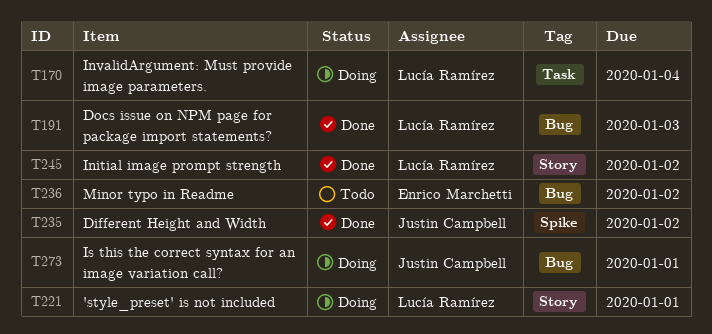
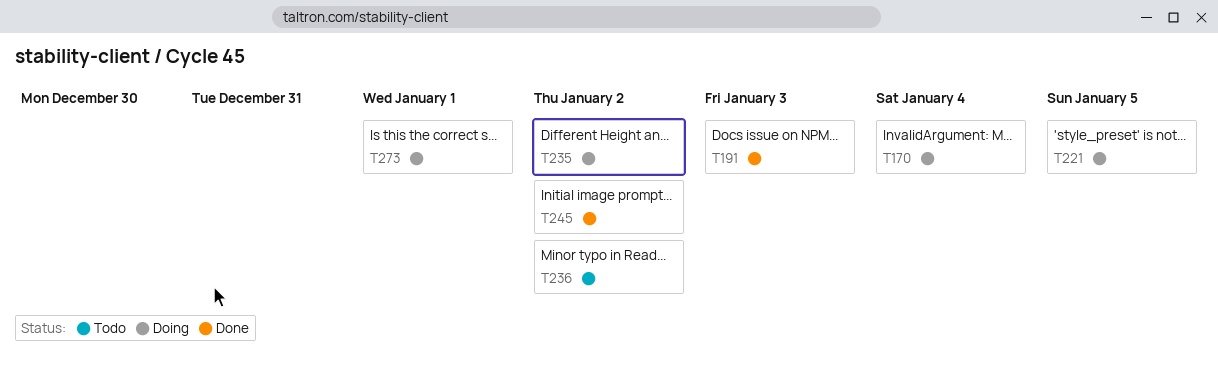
T221, due: Jan 1 -> Jan 5
T235, status: Done -> Doing

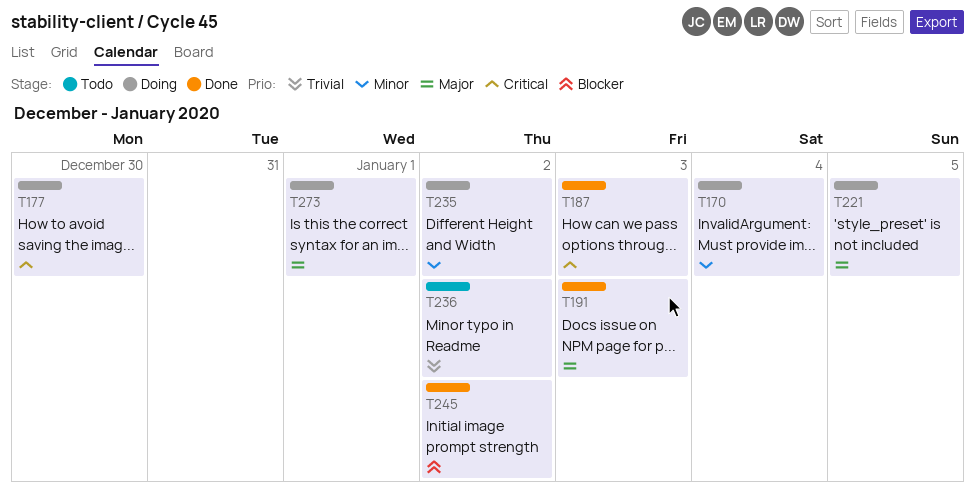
T177: none -> present
T187: none -> present

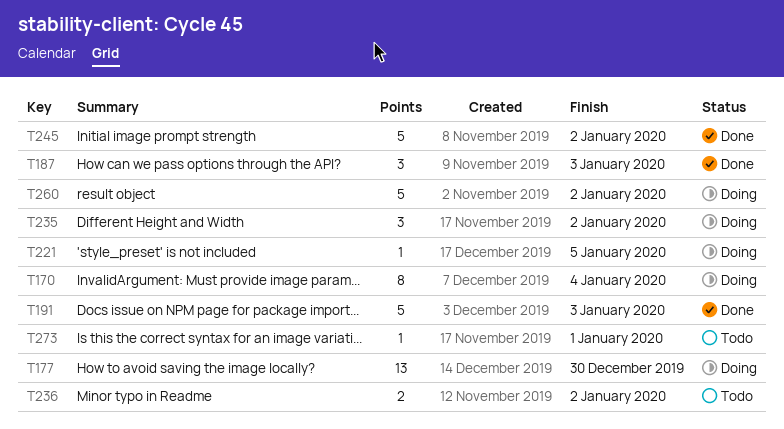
T260: none -> present
T273, status: Doing -> Todo

